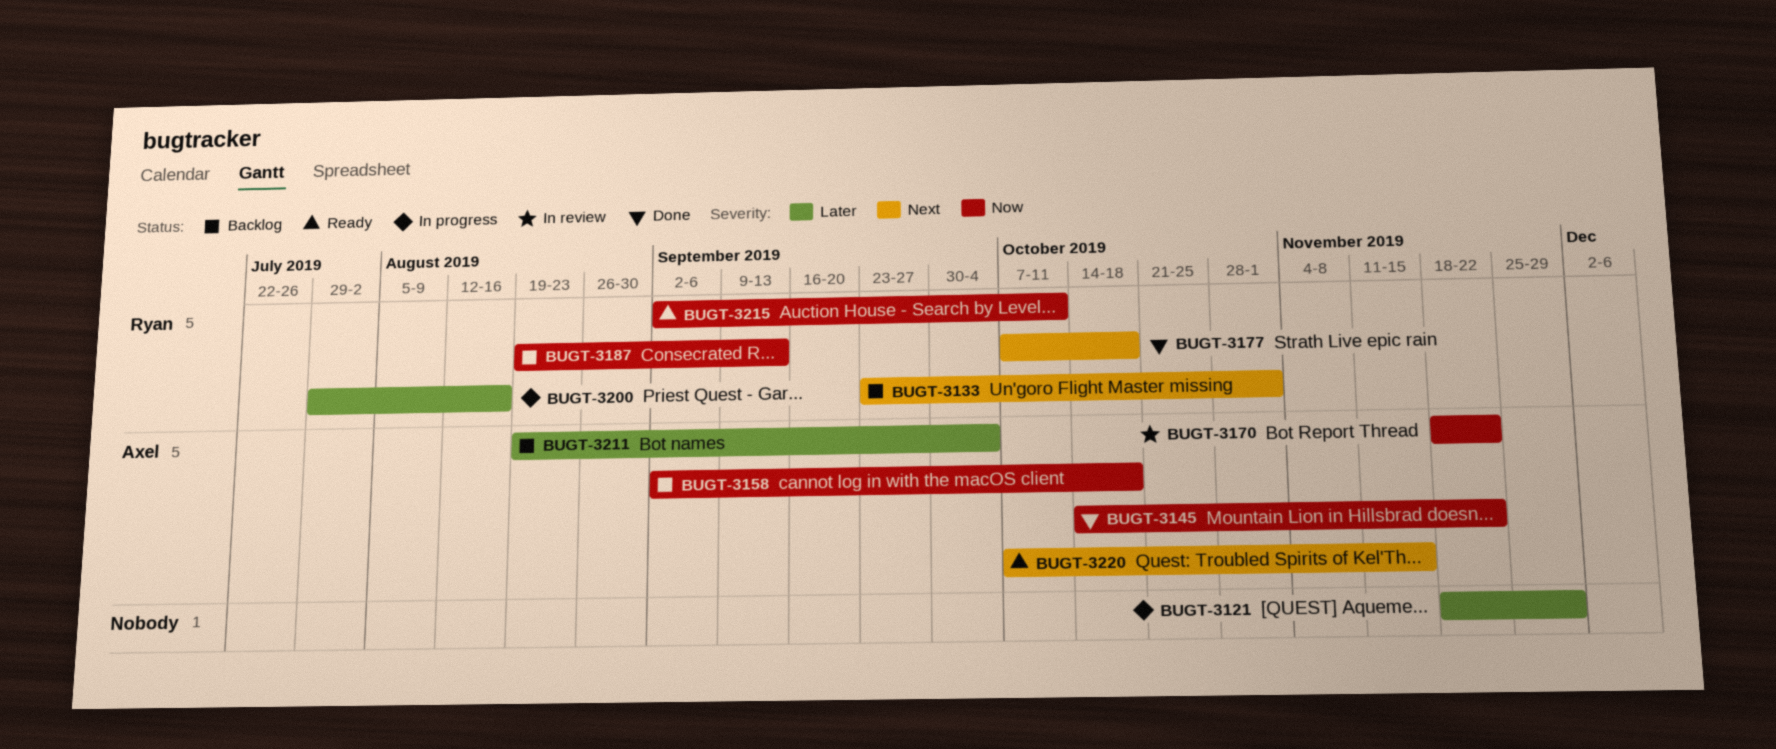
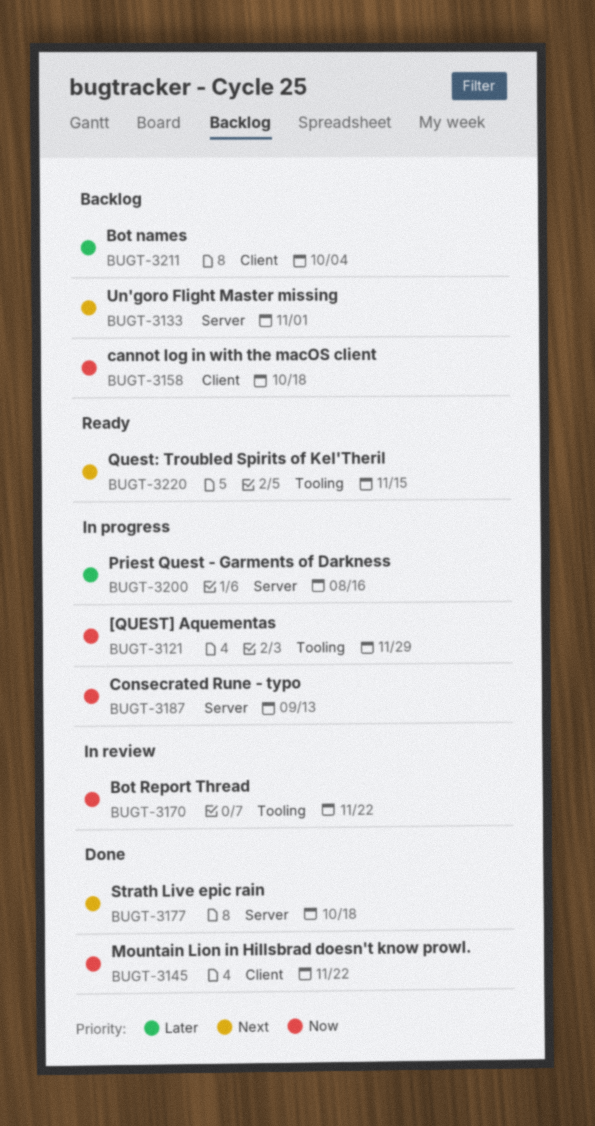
BUGT-3121, priority: Later -> Now
BUGT-3187, status: Backlog -> In progress
BUGT-3215: present -> none

